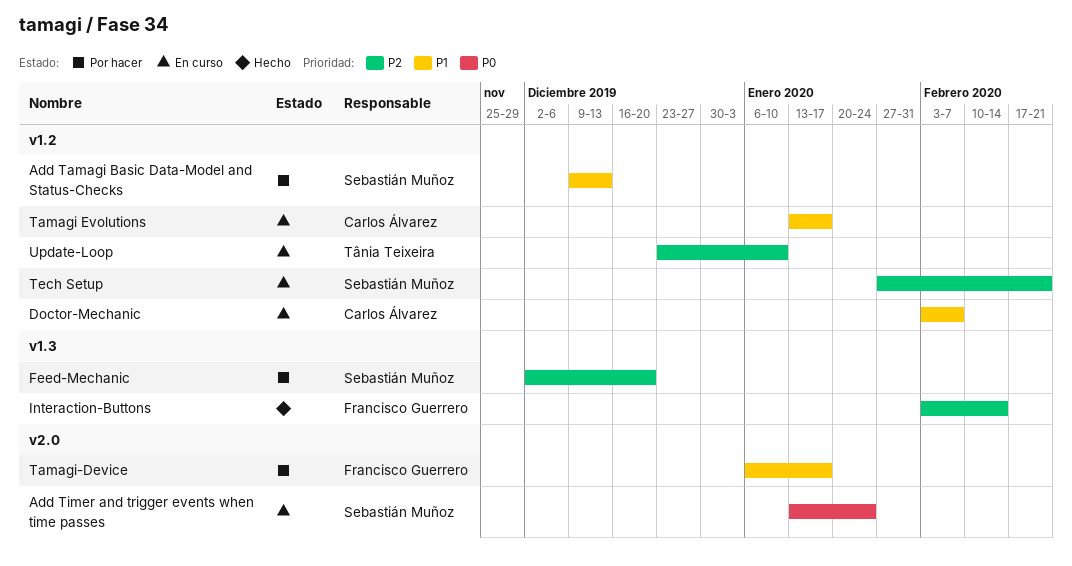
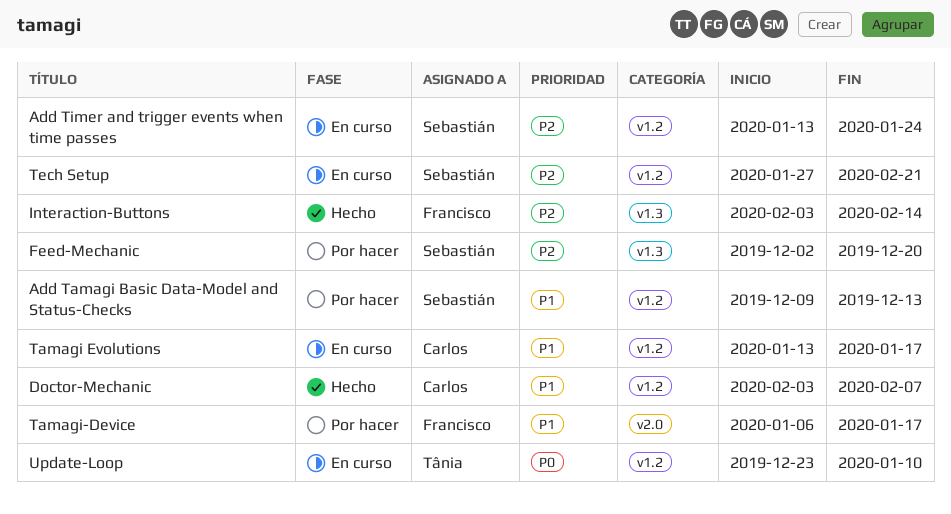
Add Timer and trigger events when time passes, priority: P0 -> P2
Add Timer and trigger events when time passes, label: v2.0 -> v1.2
Doctor-Mechanic, status: En curso -> Hecho
Update-Loop, priority: P2 -> P0

